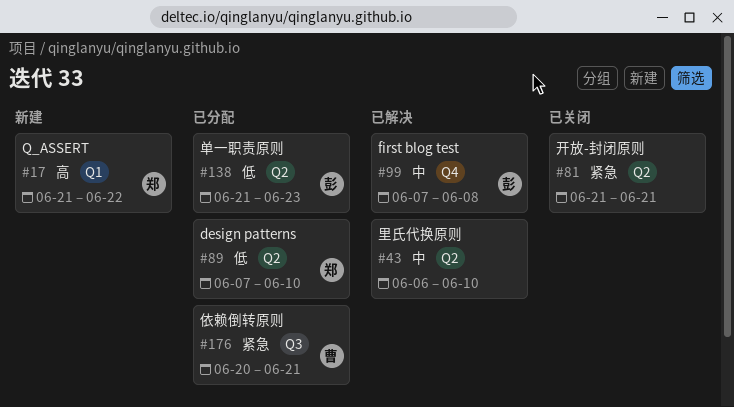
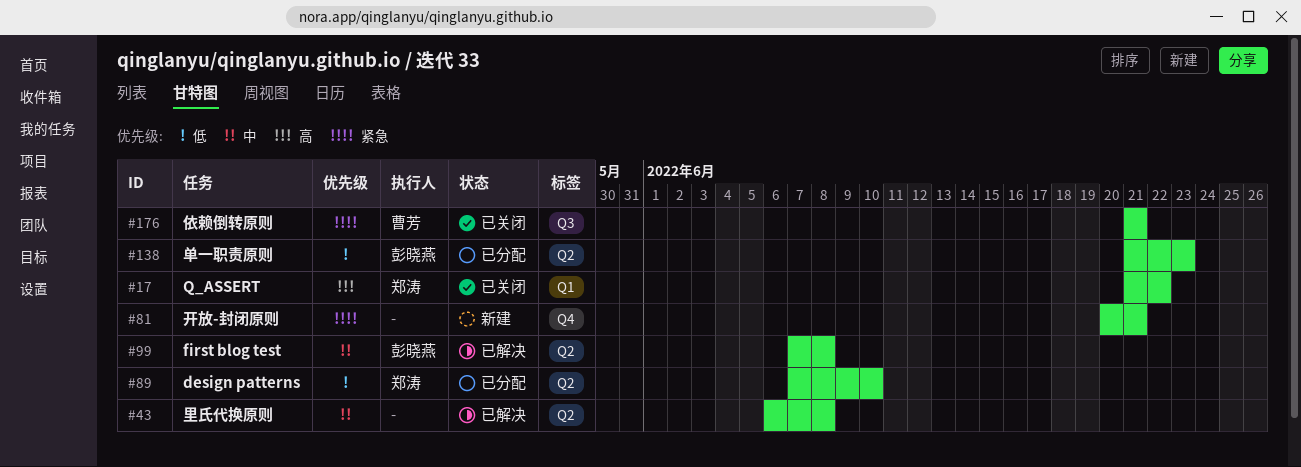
#17, status: 新建 -> 已关闭
#43, due: Jun 10 -> Jun 8
#81, status: 已关闭 -> 新建
#81, label: Q2 -> Q4
#81, start: Jun 21 -> Jun 20
#99, label: Q4 -> Q2
#176, status: 已分配 -> 已关闭
#176, start: Jun 20 -> Jun 21

